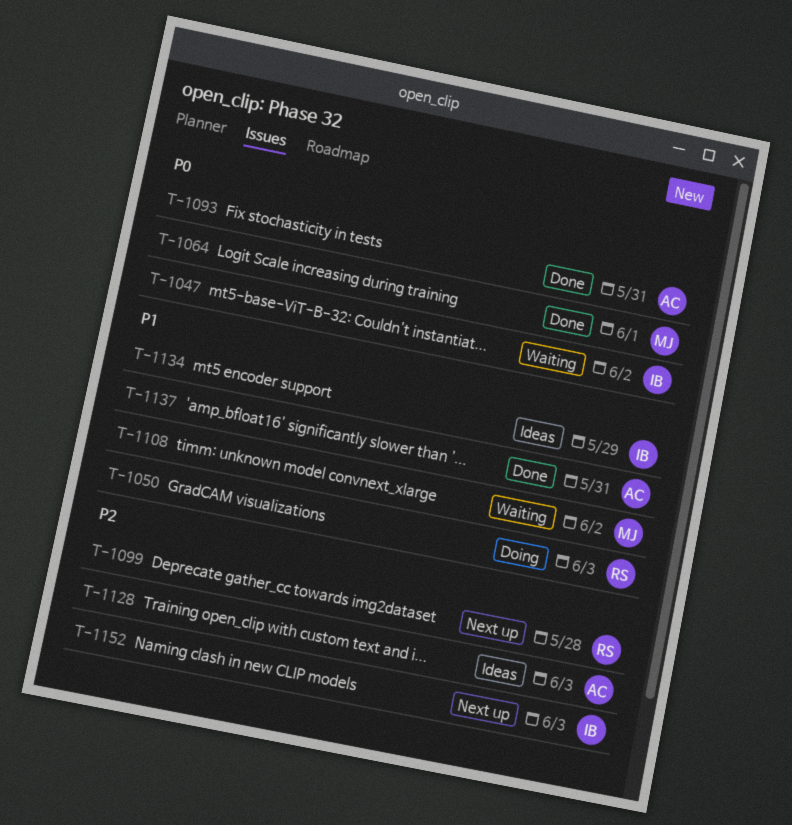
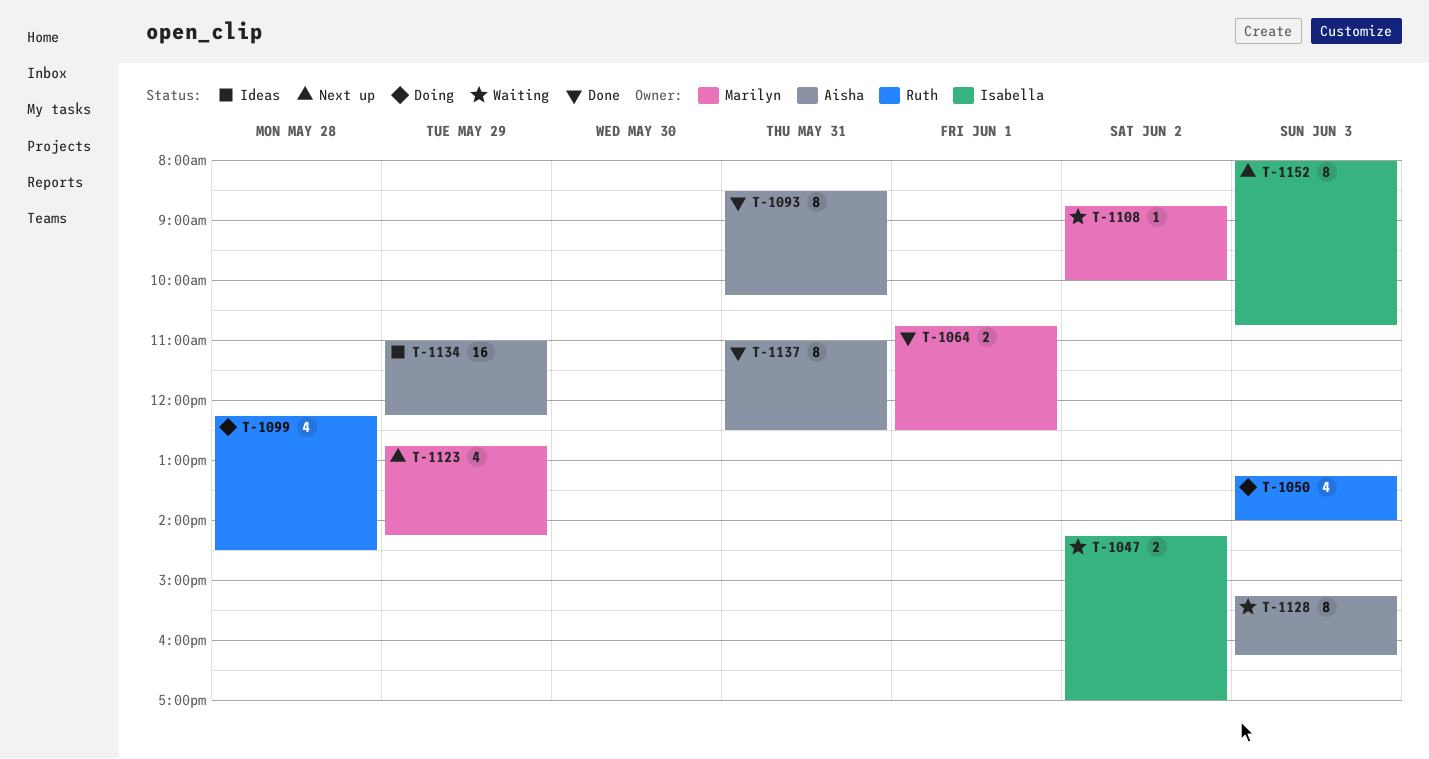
T-1099, status: Next up -> Doing
T-1123: none -> present
T-1128, status: Ideas -> Waiting
T-1134, owner: Isabella -> Aisha

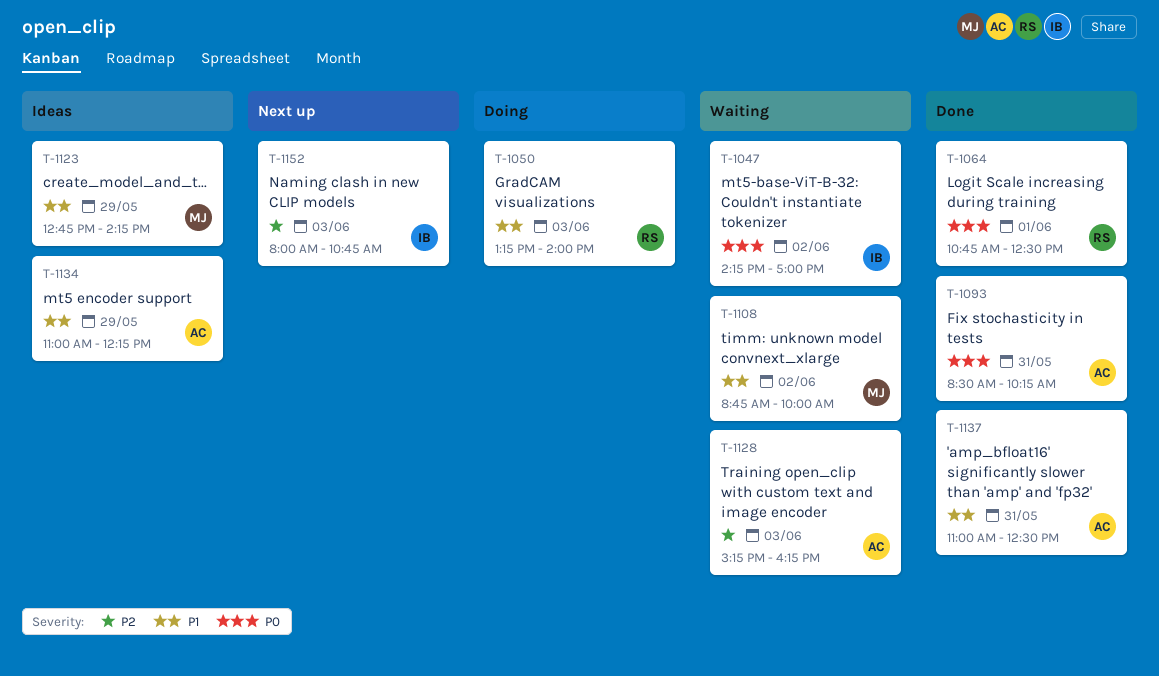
T-1064, owner: Marilyn -> Ruth
T-1099: present -> none
T-1123, status: Next up -> Ideas

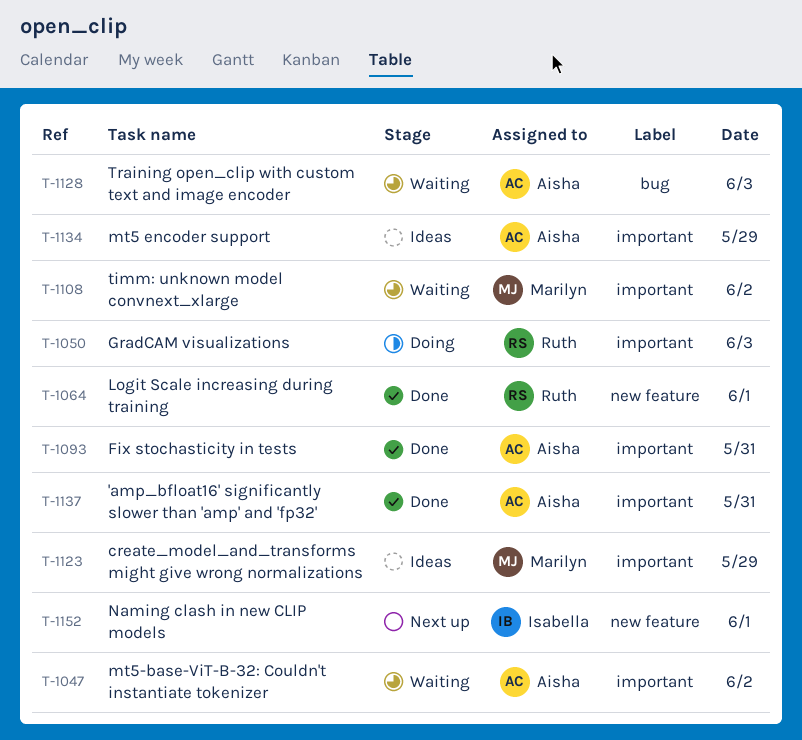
T-1047, owner: Isabella -> Aisha
T-1152, day: Jun 3 -> Jun 1

